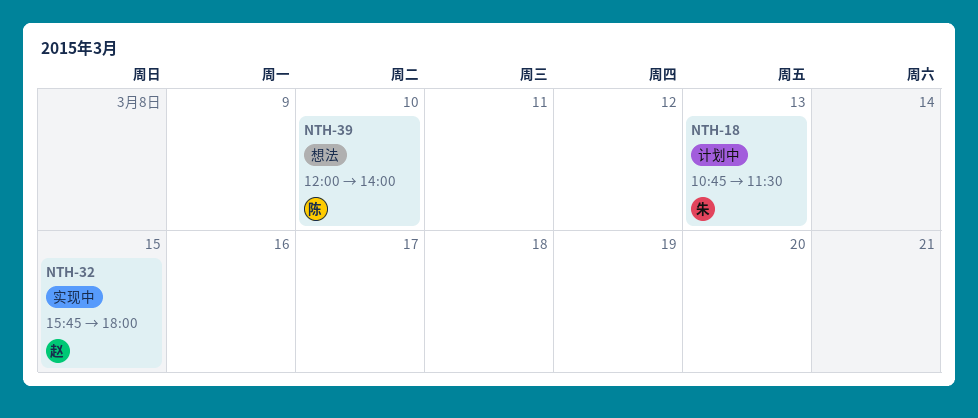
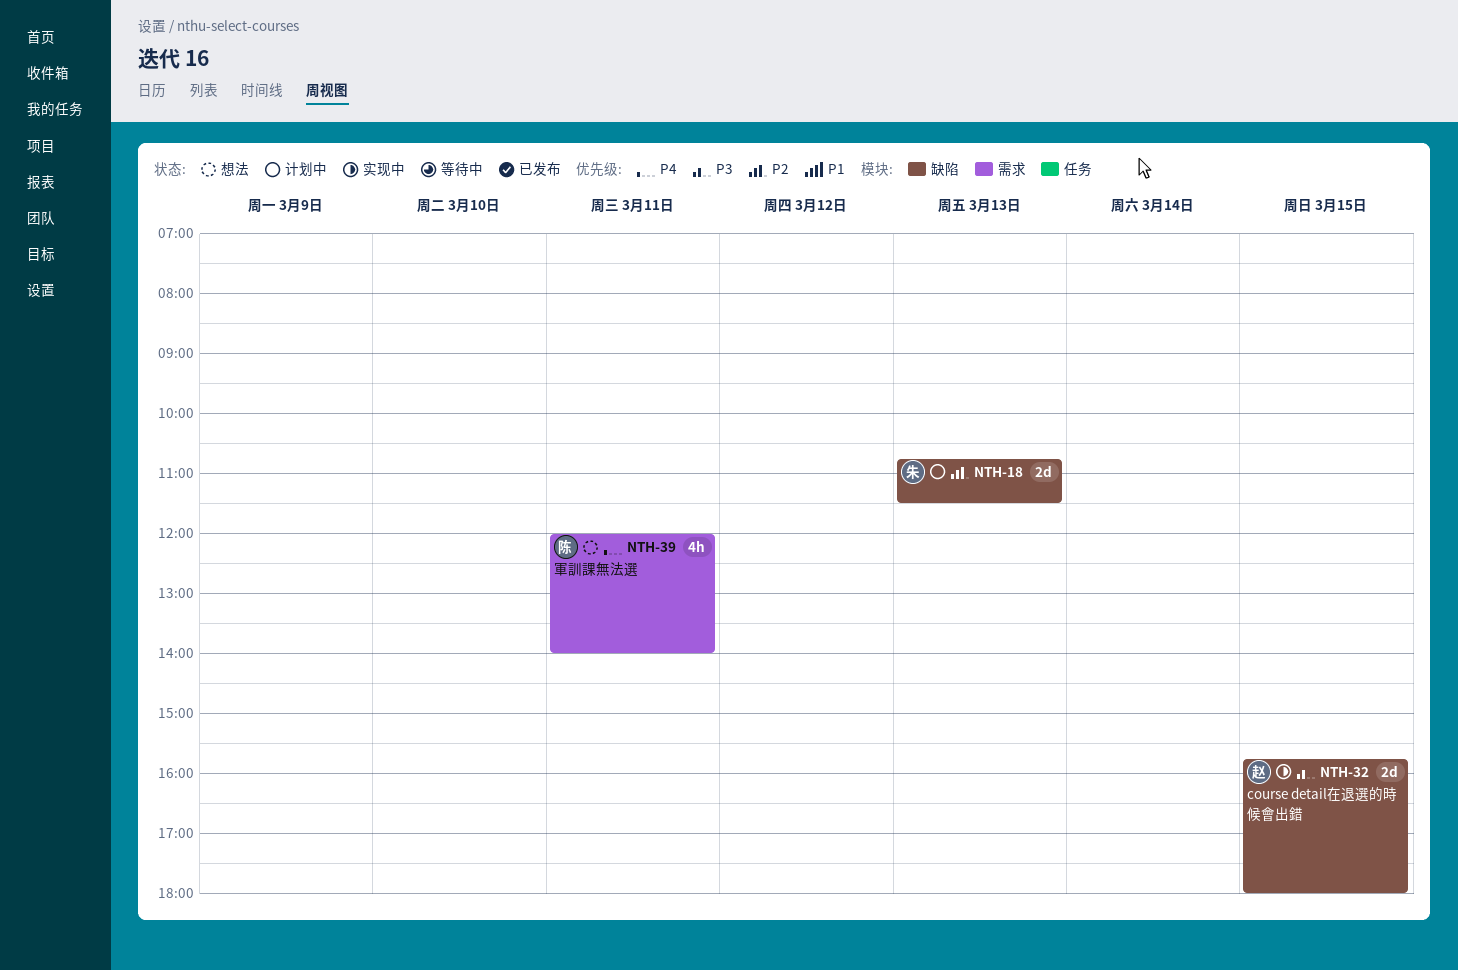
NTH-39, day: Mar 10 -> Mar 11

